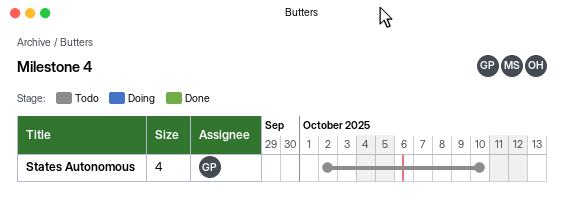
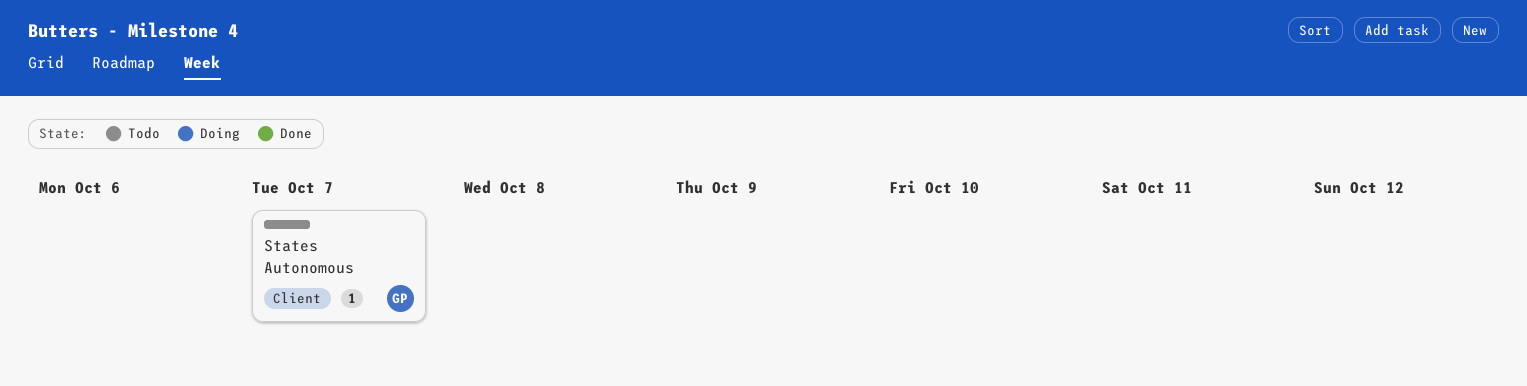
States Autonomous, estimate: 4 -> 1
States Autonomous, due: Oct 10 -> Oct 7

